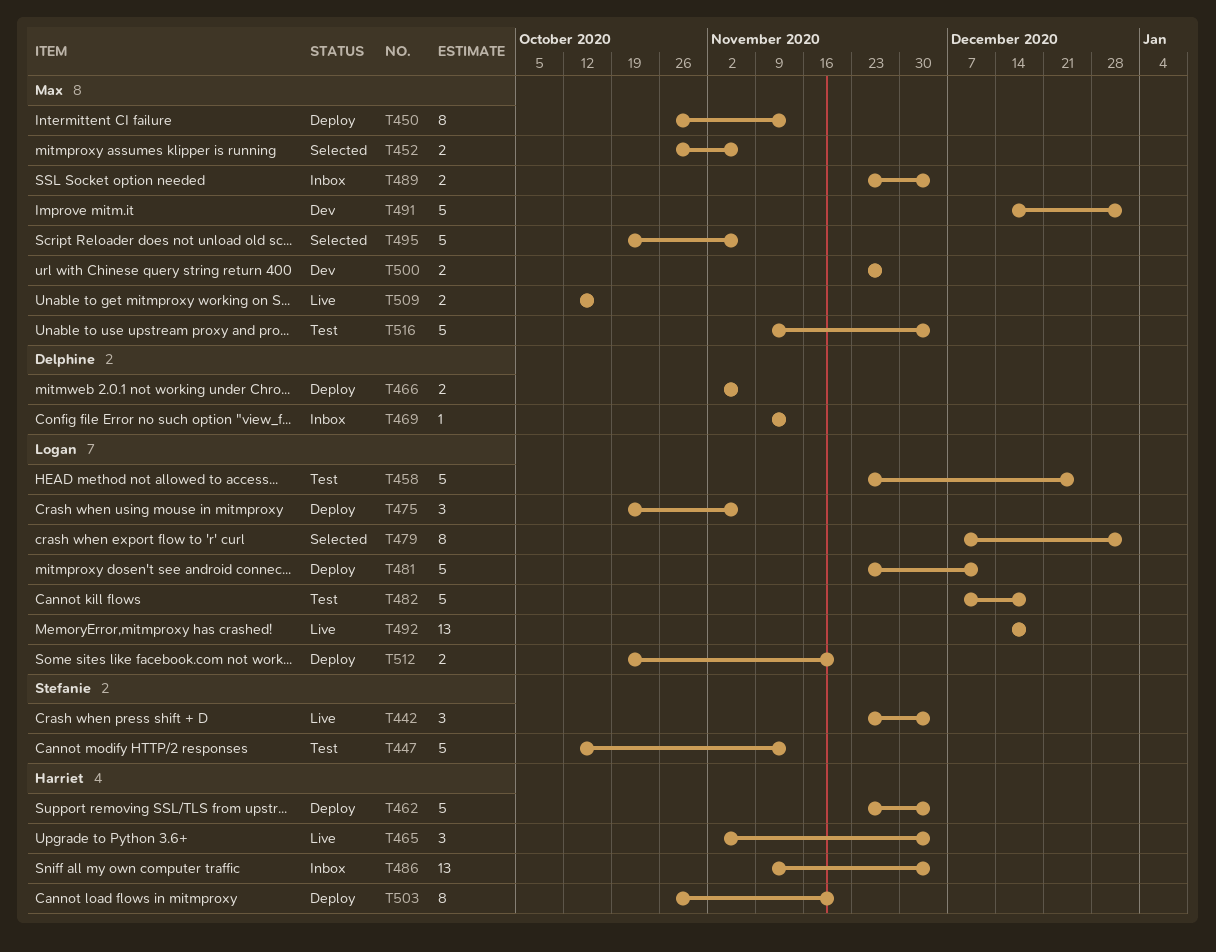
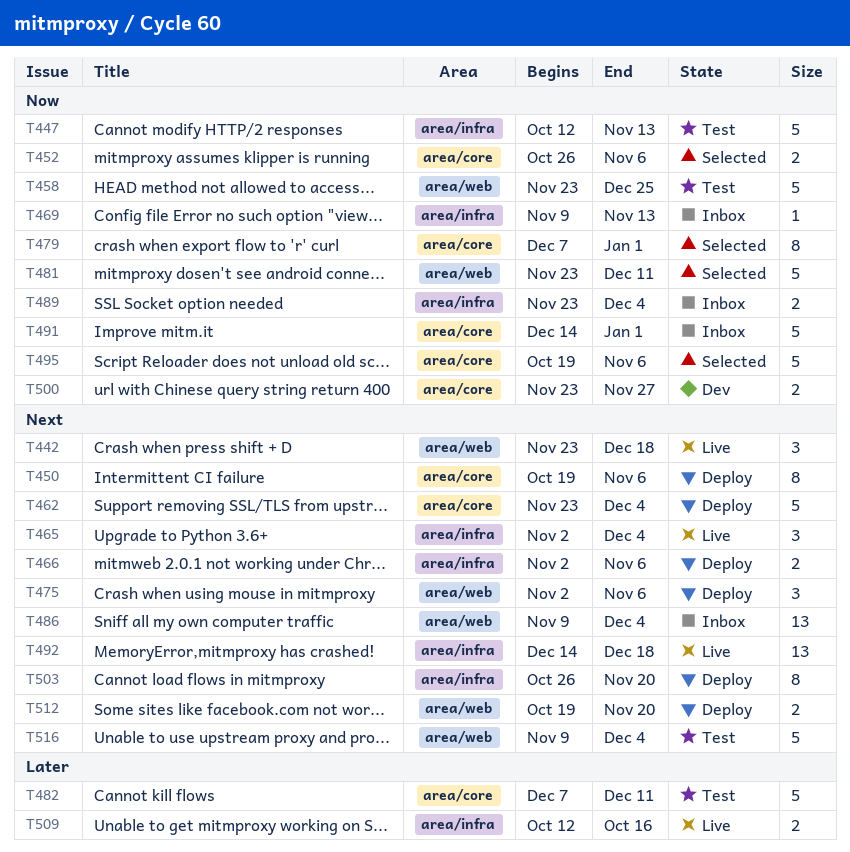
T442, due: Dec 4 -> Dec 18
T450, start: Oct 26 -> Oct 19
T450, due: Nov 13 -> Nov 6
T475, start: Oct 19 -> Nov 2
T481, status: Deploy -> Selected
T482, due: Dec 18 -> Dec 11
T491, status: Dev -> Inbox

